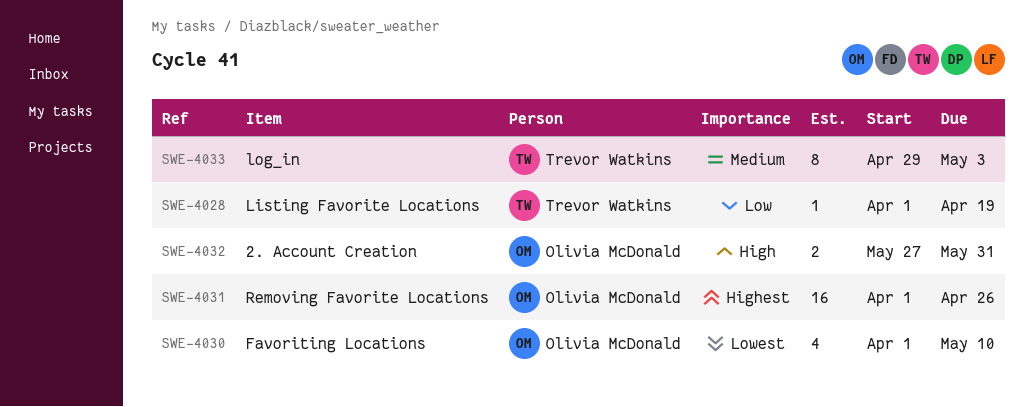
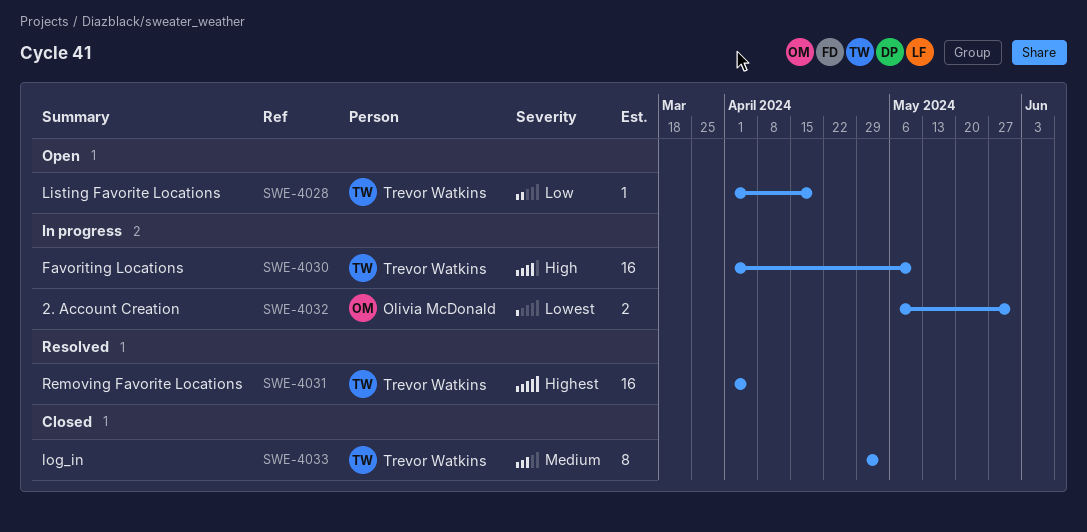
SWE-4030, owner: Olivia McDonald -> Trevor Watkins
SWE-4030, priority: Lowest -> High
SWE-4030, estimate: 4 -> 16
SWE-4031, owner: Olivia McDonald -> Trevor Watkins
SWE-4031, due: Apr 26 -> Apr 5
SWE-4032, priority: High -> Lowest
SWE-4032, start: May 27 -> May 6

